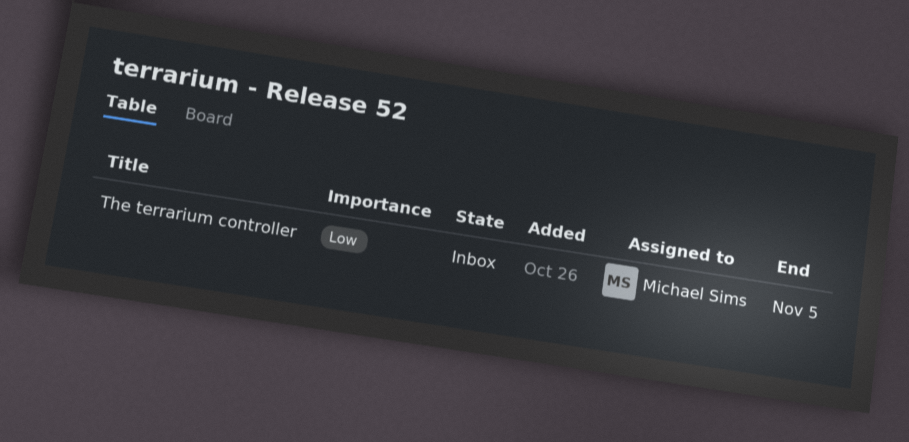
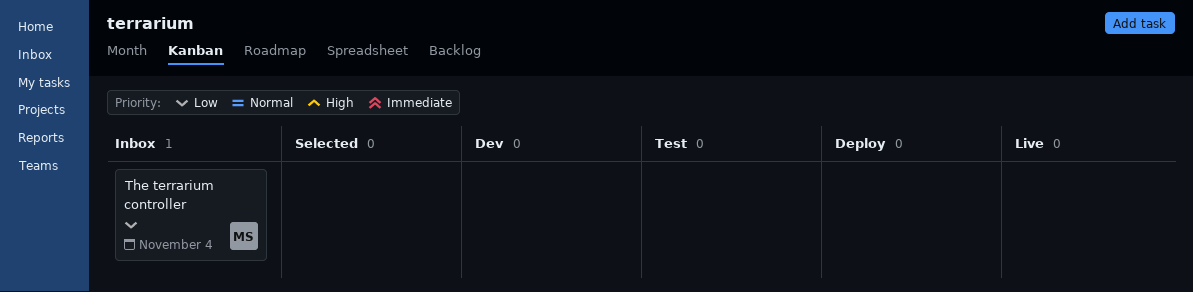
The terrarium controller, due: Nov 5 -> Nov 4

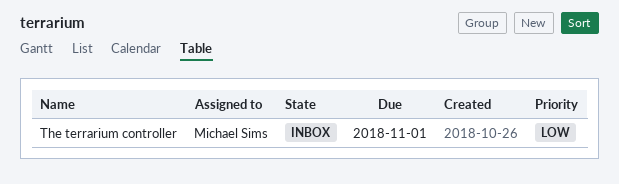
The terrarium controller, due: Nov 4 -> Nov 1

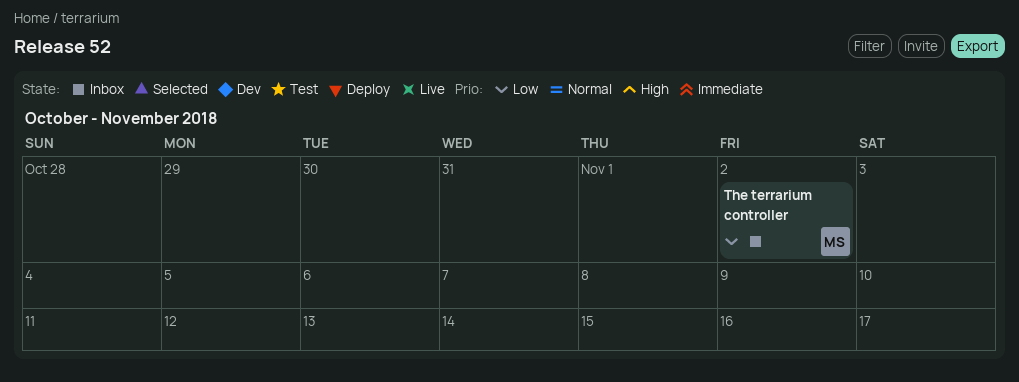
The terrarium controller, due: Nov 1 -> Nov 2

